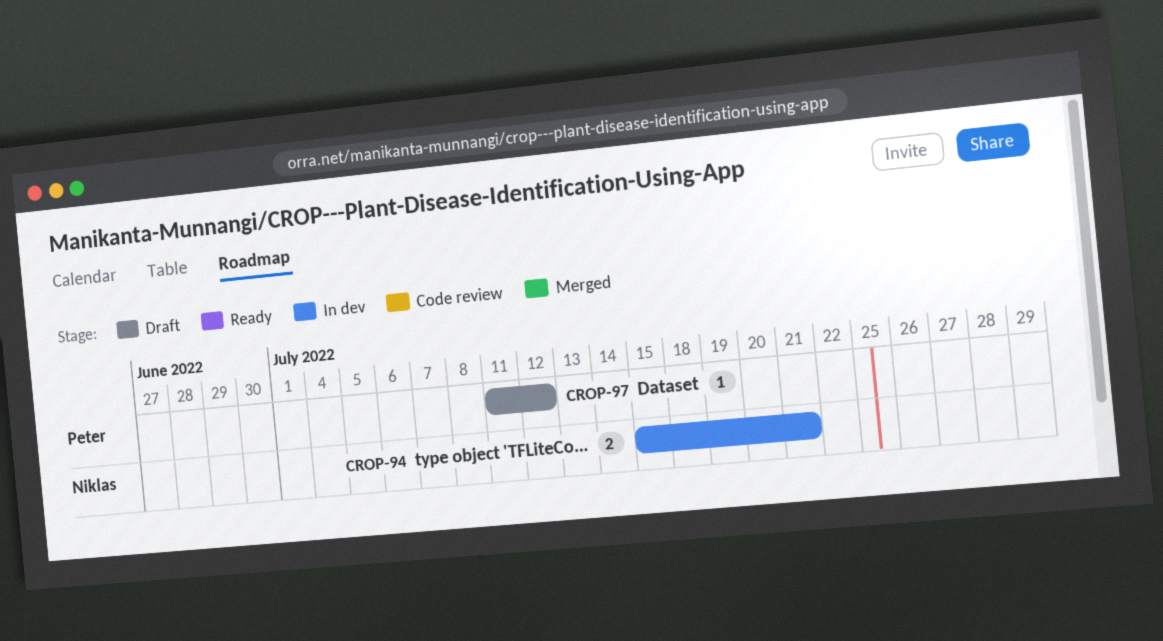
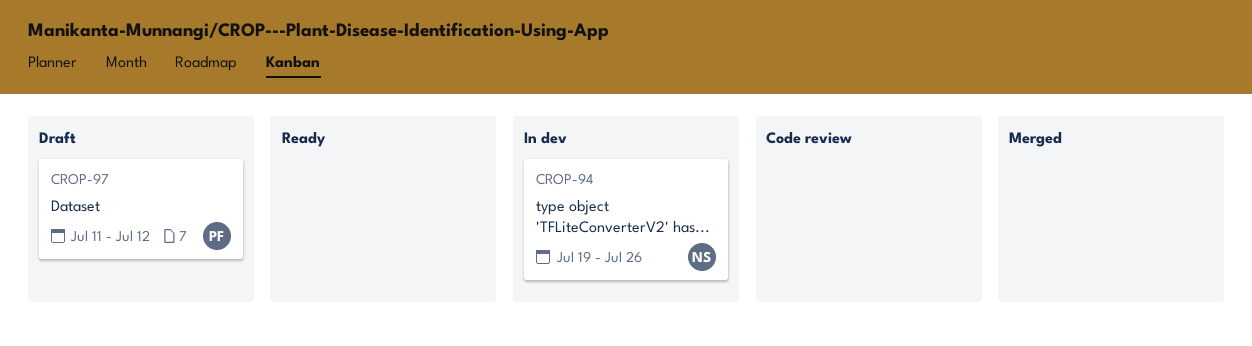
CROP-94, start: Jul 15 -> Jul 19
CROP-94, due: Jul 21 -> Jul 26

